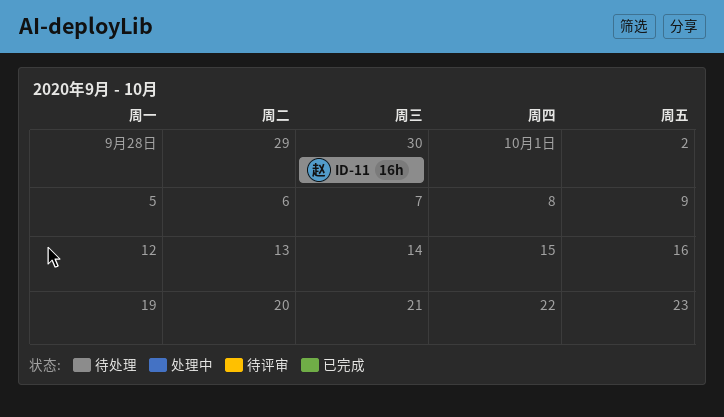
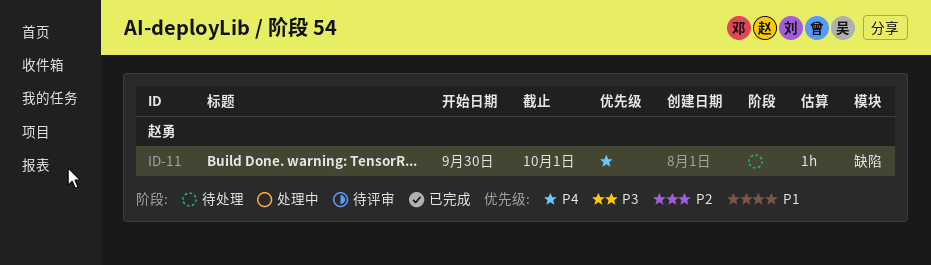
ID-11, estimate: 16h -> 1h
ID-11, due: Sep 30 -> Oct 1

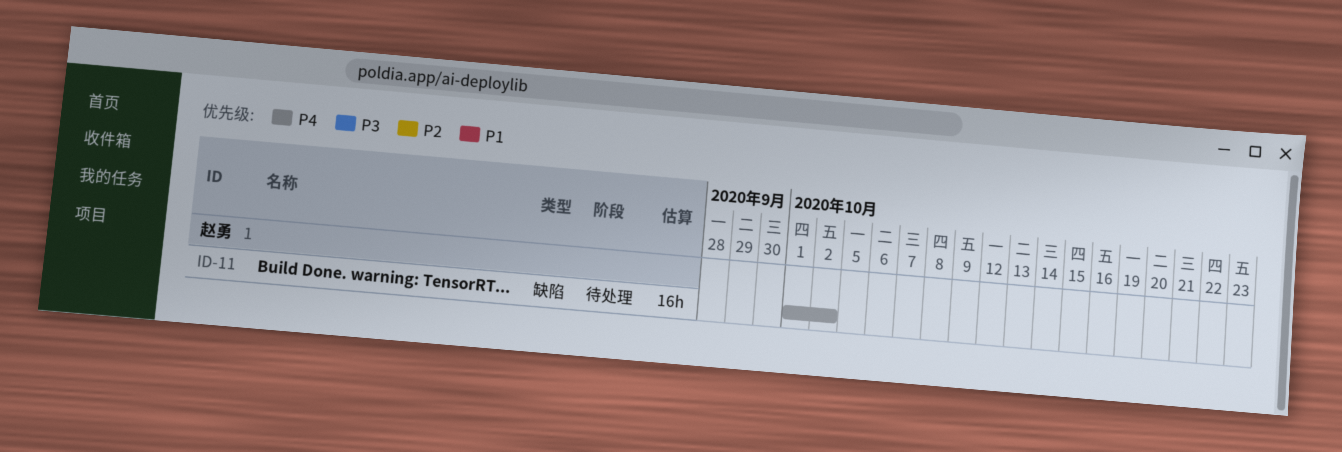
ID-11, estimate: 1h -> 16h
ID-11, start: Sep 30 -> Oct 1
ID-11, due: Oct 1 -> Oct 2

